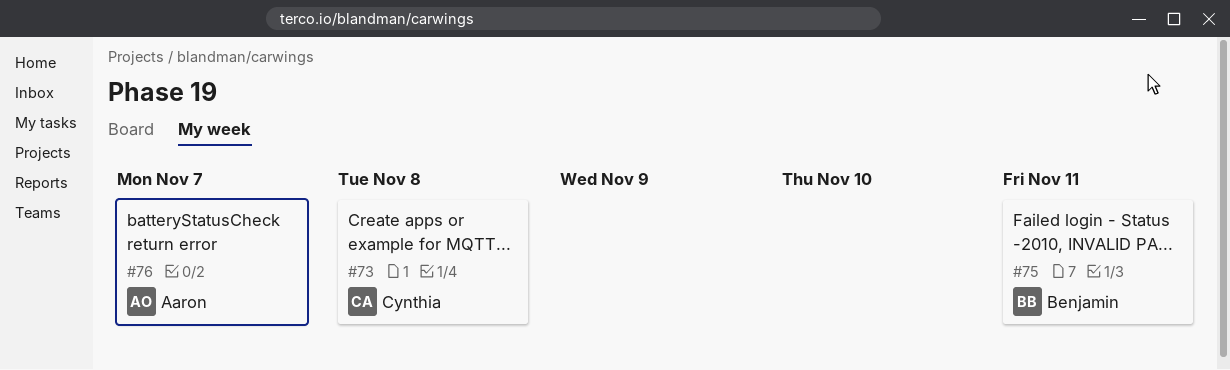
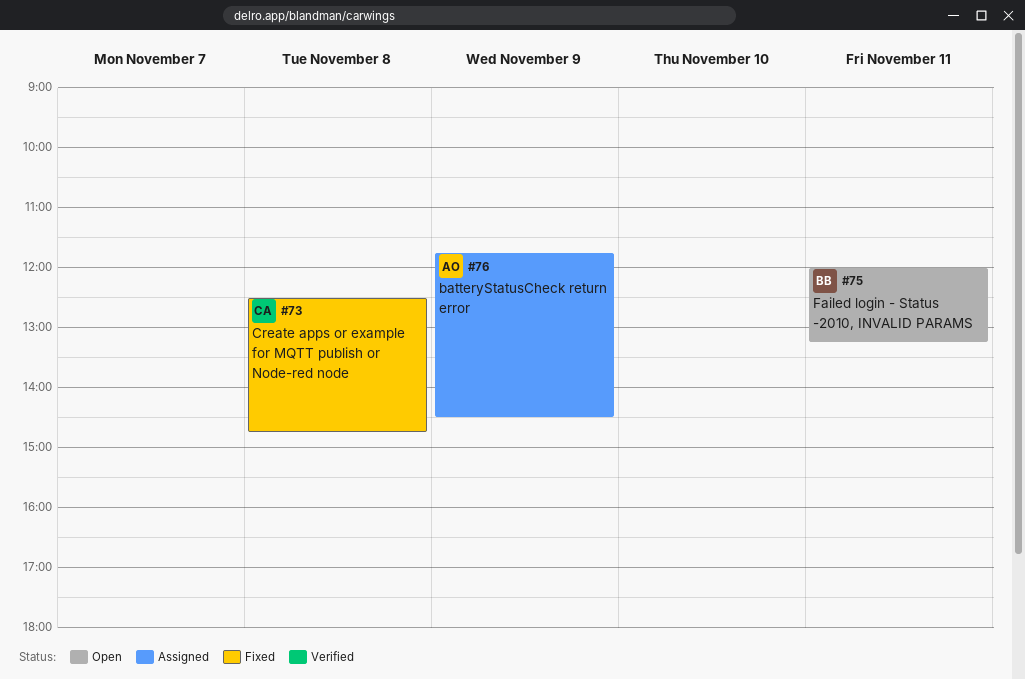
#76, day: Nov 7 -> Nov 9

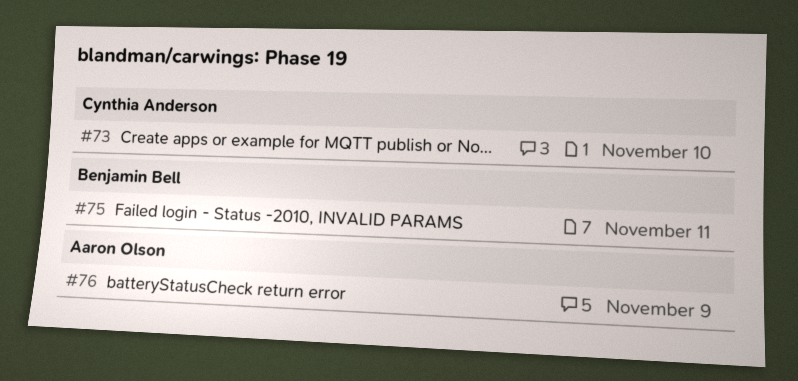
#73, day: Nov 8 -> Nov 10

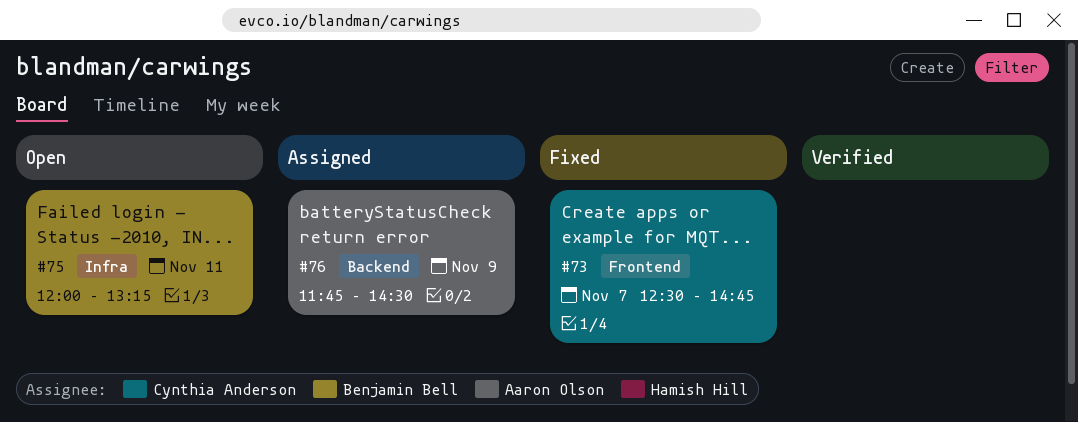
#73, day: Nov 10 -> Nov 7

